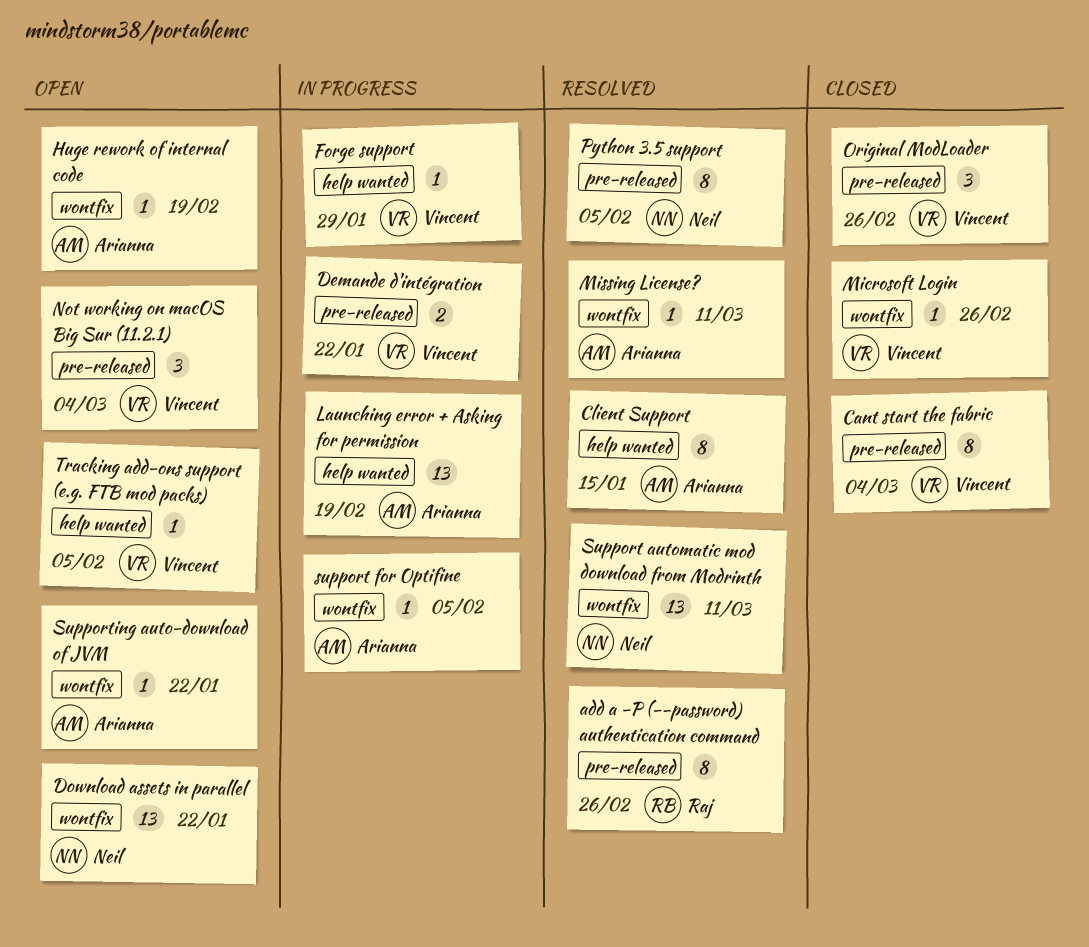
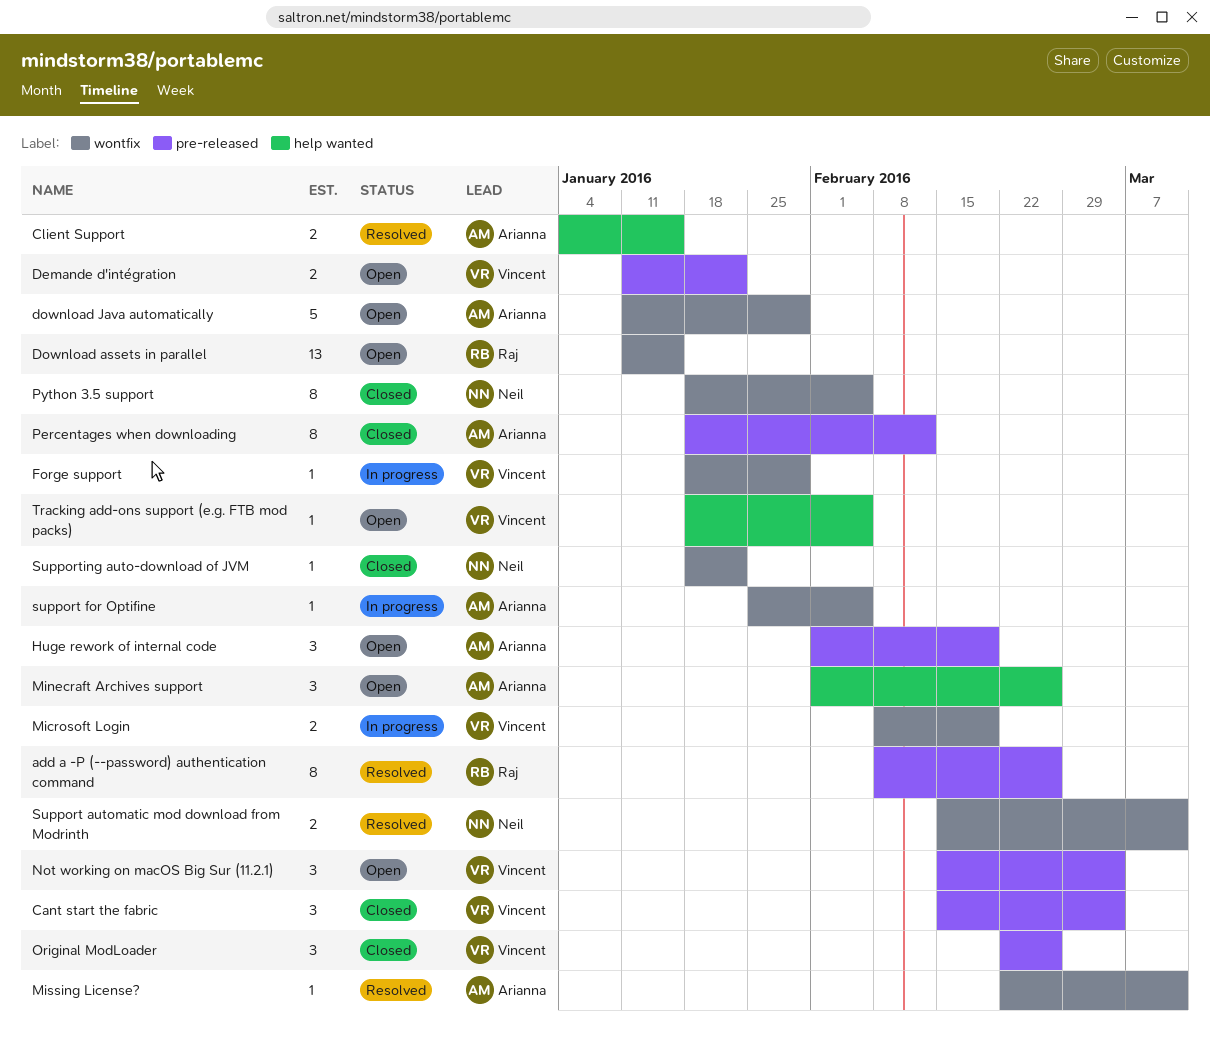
Cant start the fabric, estimate: 8 -> 3
Client Support, estimate: 8 -> 2
Demande d'intégration, status: In progress -> Open
Download assets in parallel, owner: Neil -> Raj
Download assets in parallel, due: Jan 22 -> Jan 15
download Java automatically: none -> present
Forge support, label: help wanted -> wontfix
Huge rework of internal code, label: wontfix -> pre-released
Huge rework of internal code, estimate: 1 -> 3
Launching error + Asking for permission: present -> none
Microsoft Login, status: Closed -> In progress
Microsoft Login, estimate: 1 -> 2
Microsoft Login, due: Feb 26 -> Feb 19
Minecraft Archives support: none -> present
Percentages when downloading: none -> present
Python 3.5 support, status: Resolved -> Closed
Python 3.5 support, label: pre-released -> wontfix
Support automatic mod download from Modrinth, estimate: 13 -> 2
Supporting auto-download of JVM, status: Open -> Closed
Supporting auto-download of JVM, owner: Arianna -> Neil

